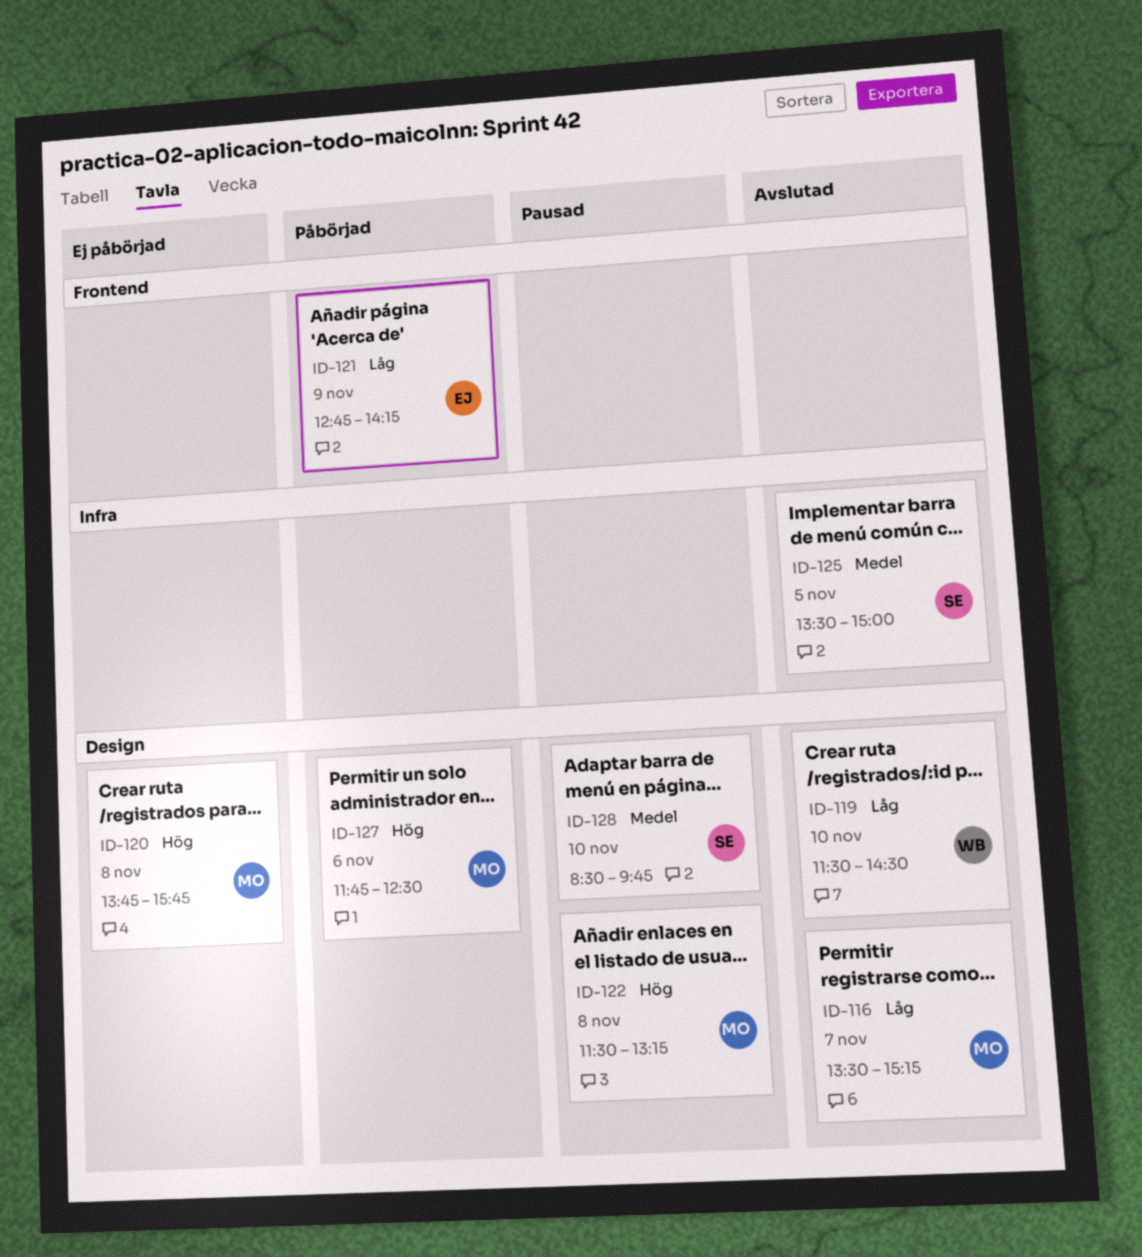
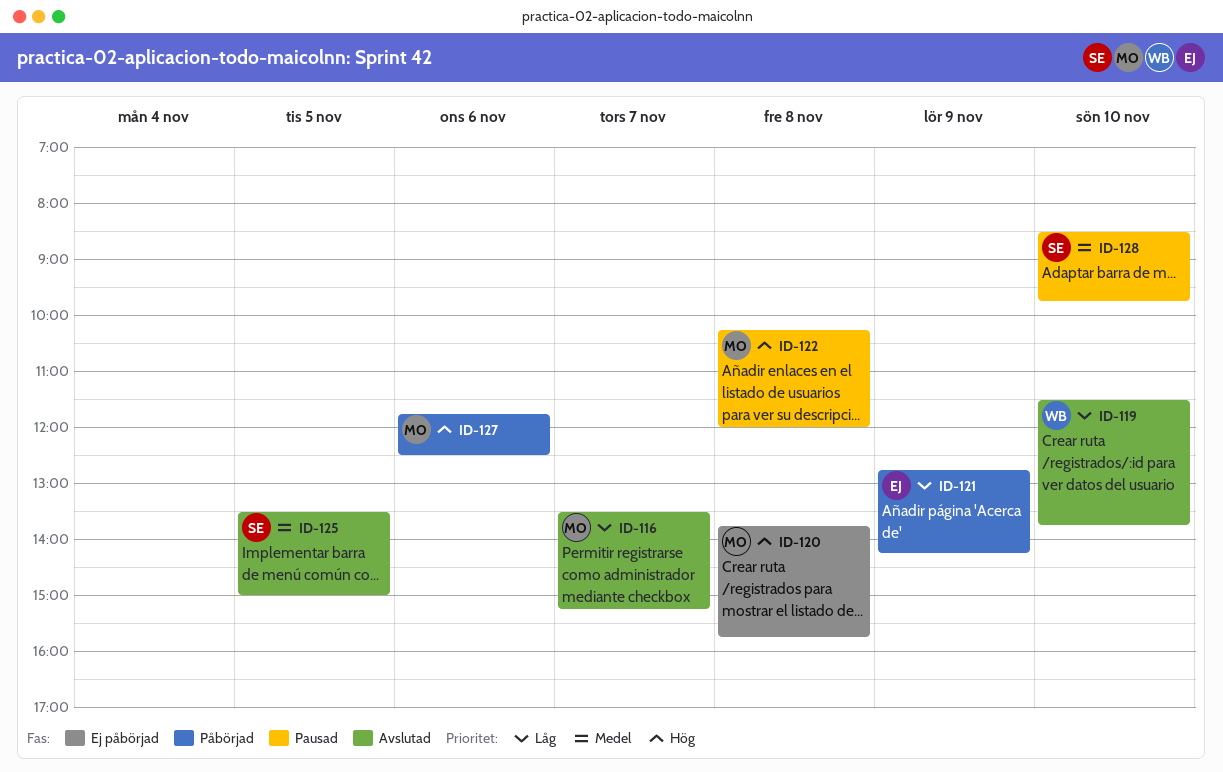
ID-119, ends: 14:30 -> 13:45
ID-122, begins: 11:30 -> 10:15
ID-122, ends: 13:15 -> 12:00

